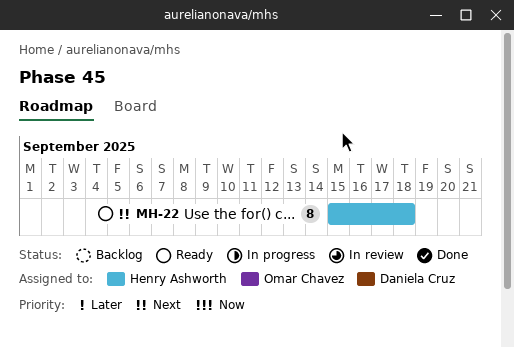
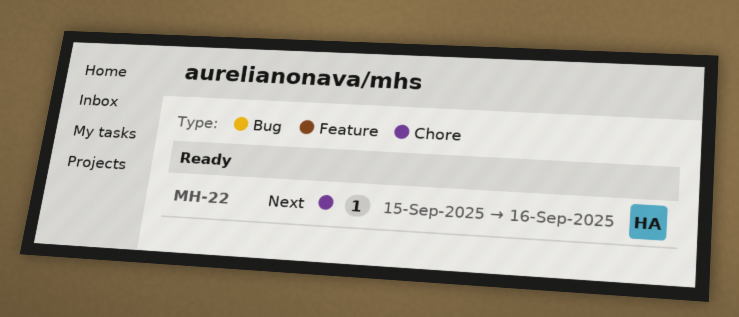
MH-22, estimate: 8 -> 1
MH-22, due: Sep 18 -> Sep 16

